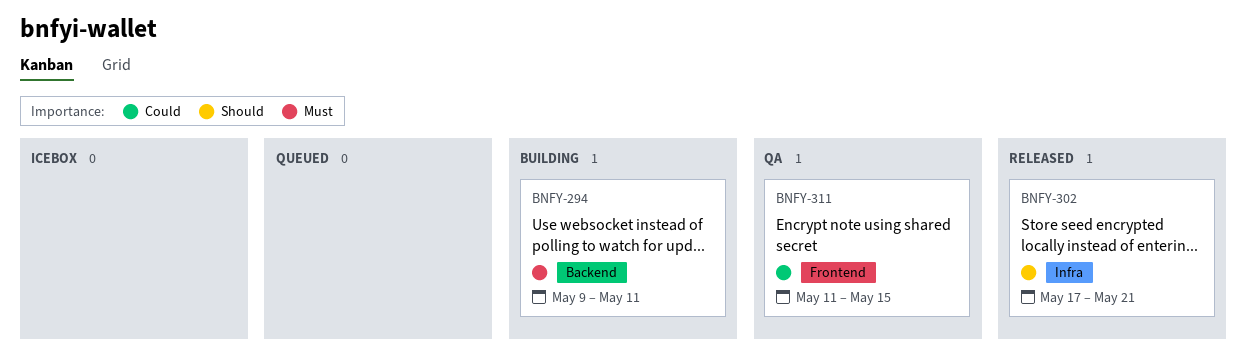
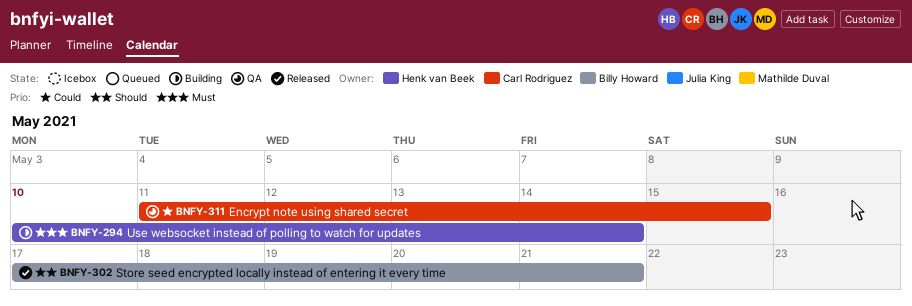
BNFY-294, start: May 9 -> May 10
BNFY-294, due: May 11 -> May 14

